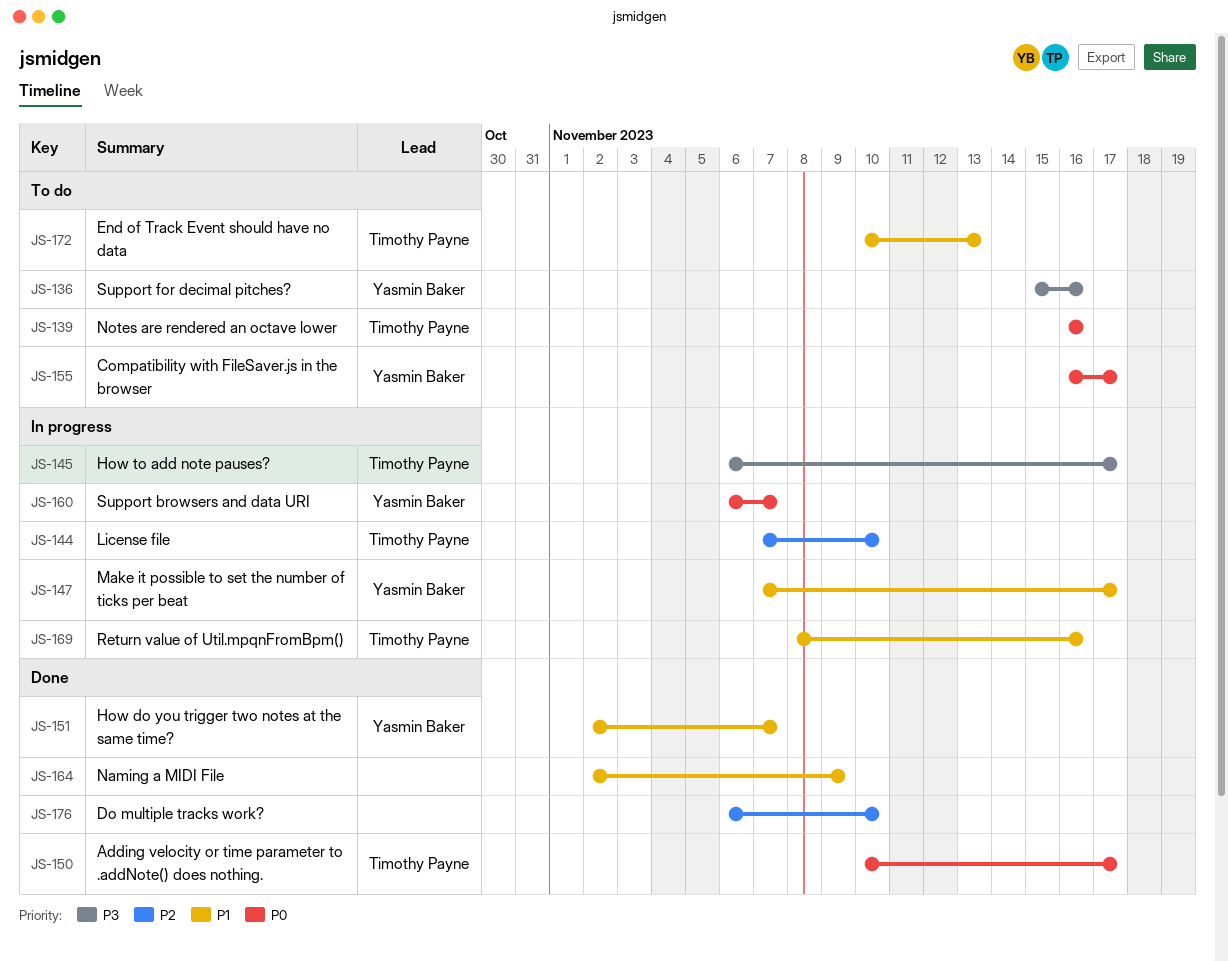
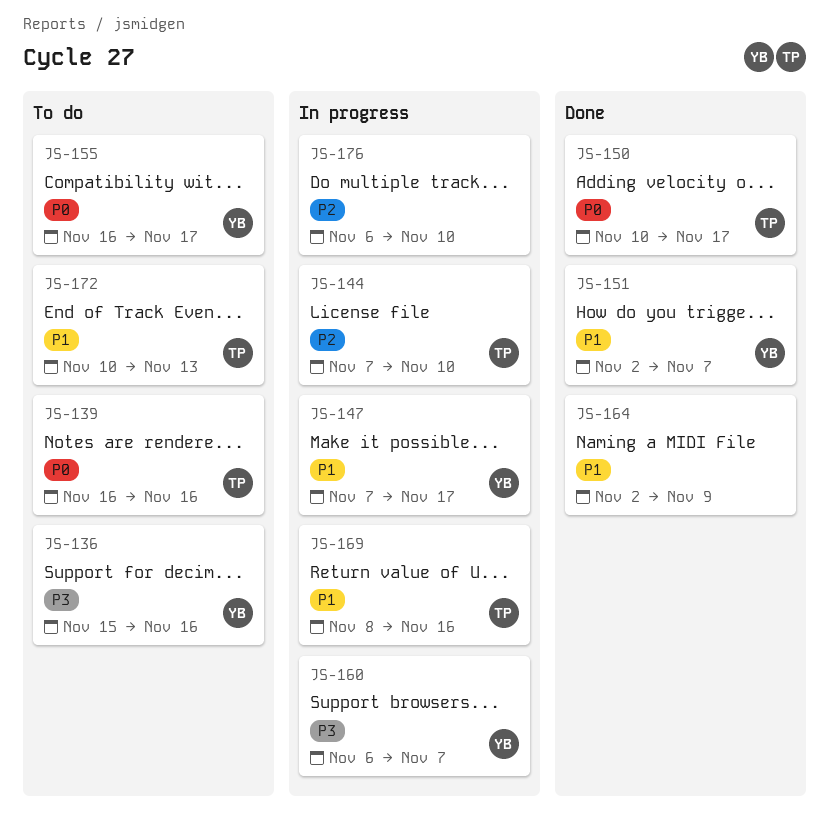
JS-145: present -> none
JS-160, priority: P0 -> P3
JS-176, status: Done -> In progress

